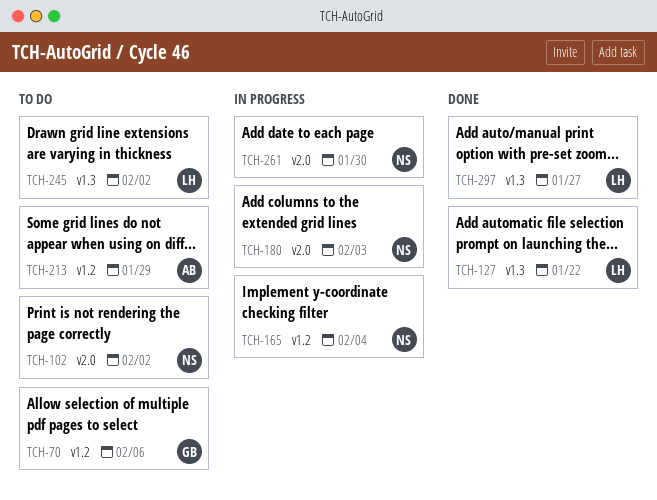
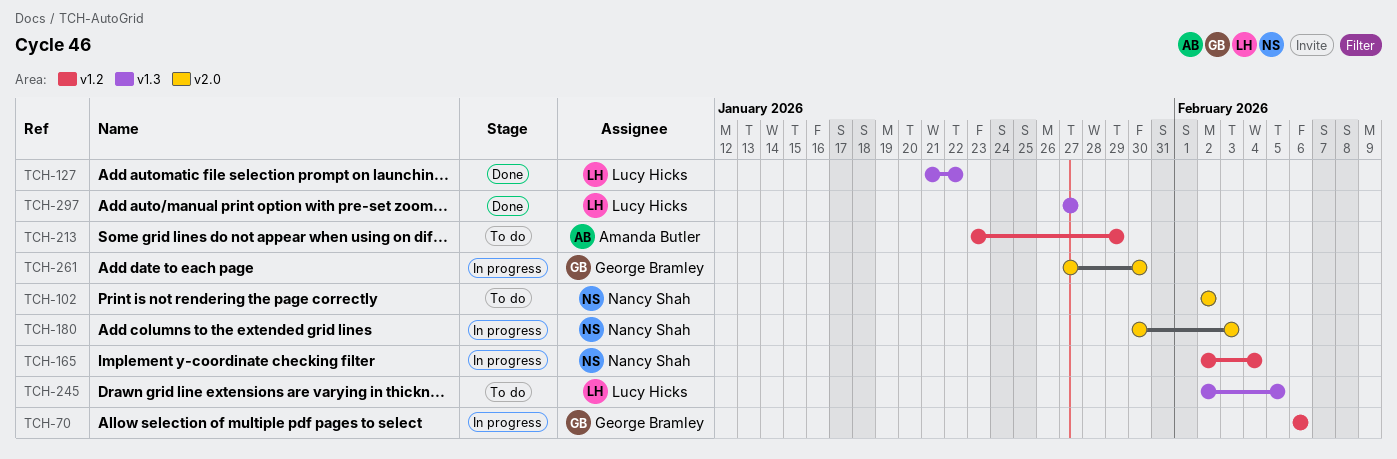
TCH-70, status: To do -> In progress
TCH-245, due: Feb 2 -> Feb 5
TCH-261, owner: Nancy Shah -> George Bramley

